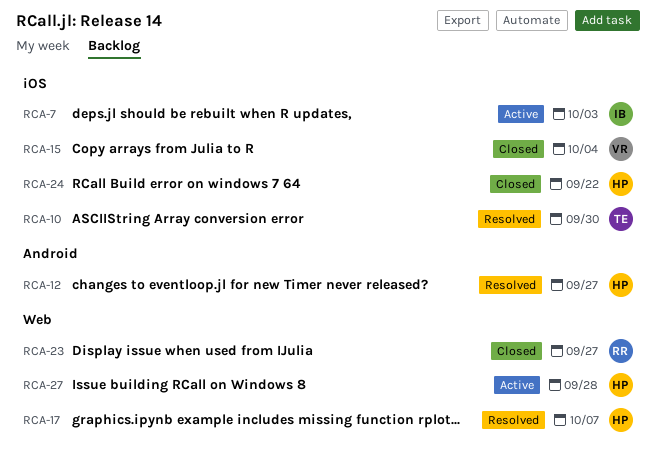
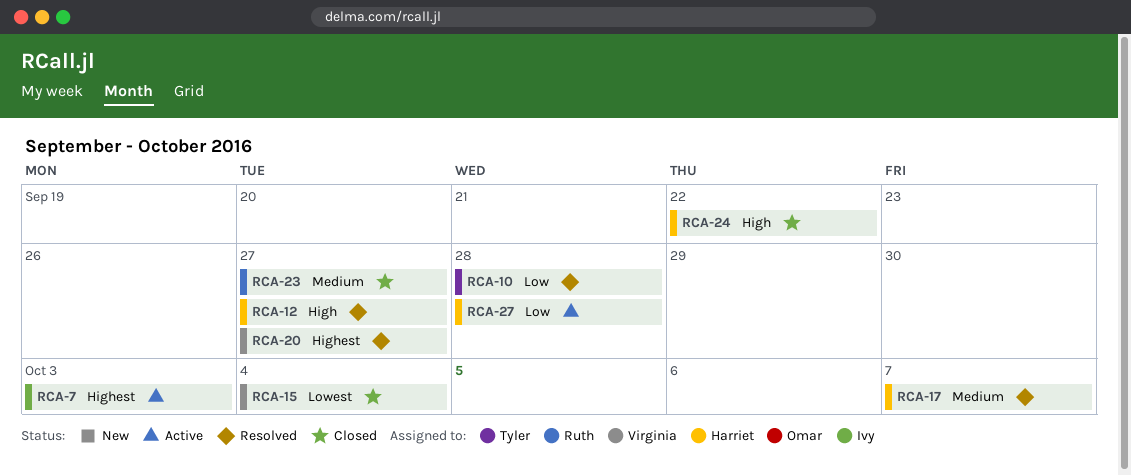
RCA-10, due: Sep 30 -> Sep 28
RCA-20: none -> present

